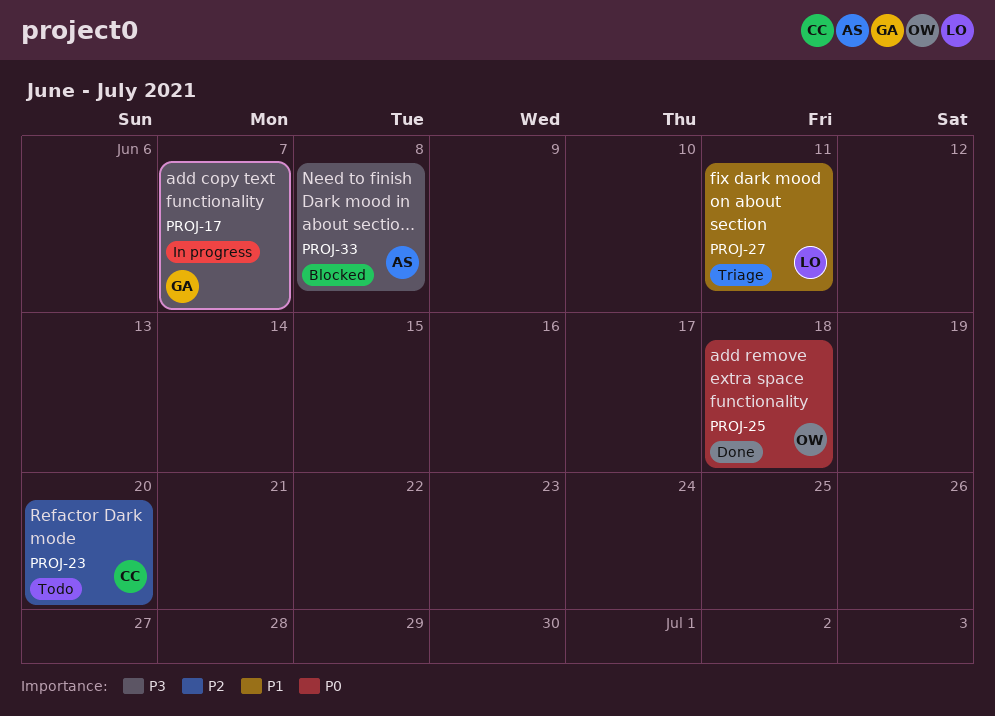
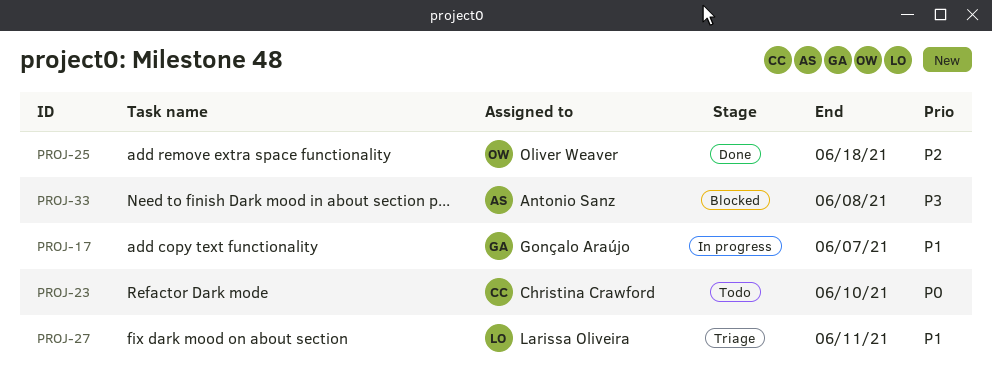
PROJ-17, priority: P3 -> P1
PROJ-23, priority: P2 -> P0
PROJ-23, due: Jun 20 -> Jun 10
PROJ-25, priority: P0 -> P2

